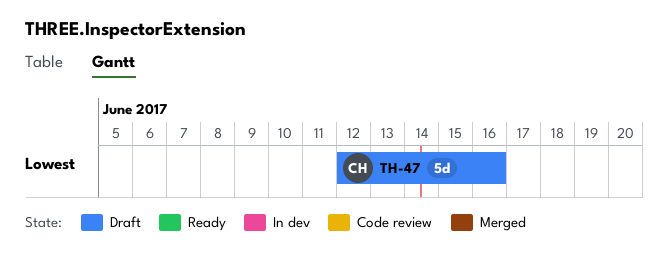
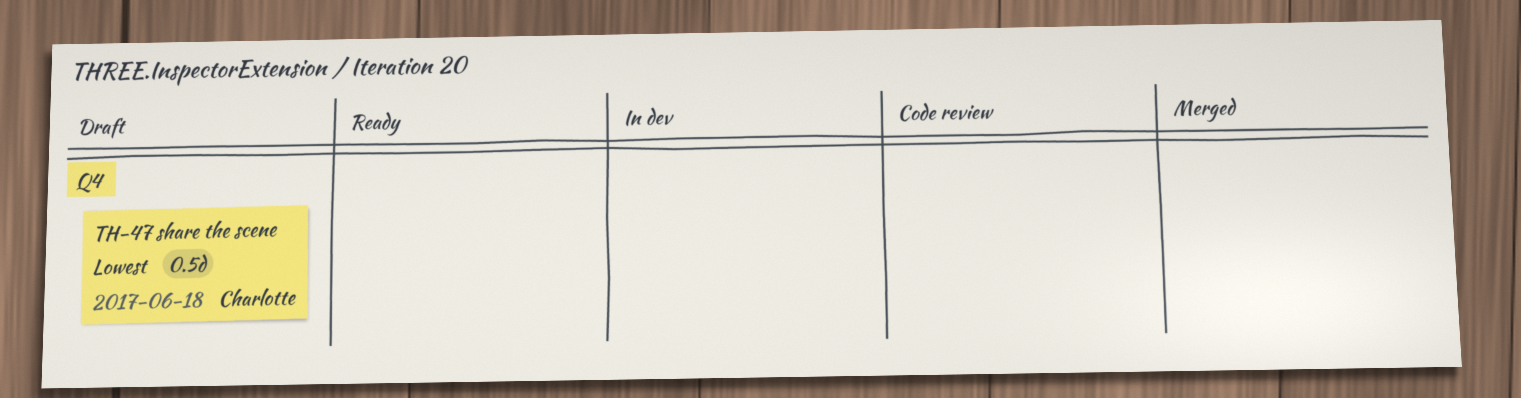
TH-47, estimate: 5d -> 0.5d
TH-47, due: Jun 16 -> Jun 18

